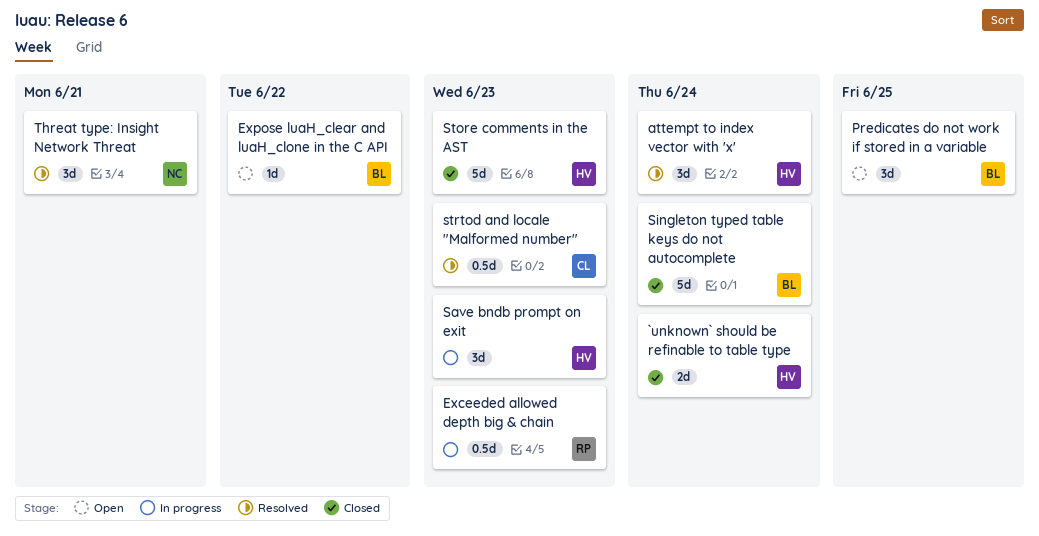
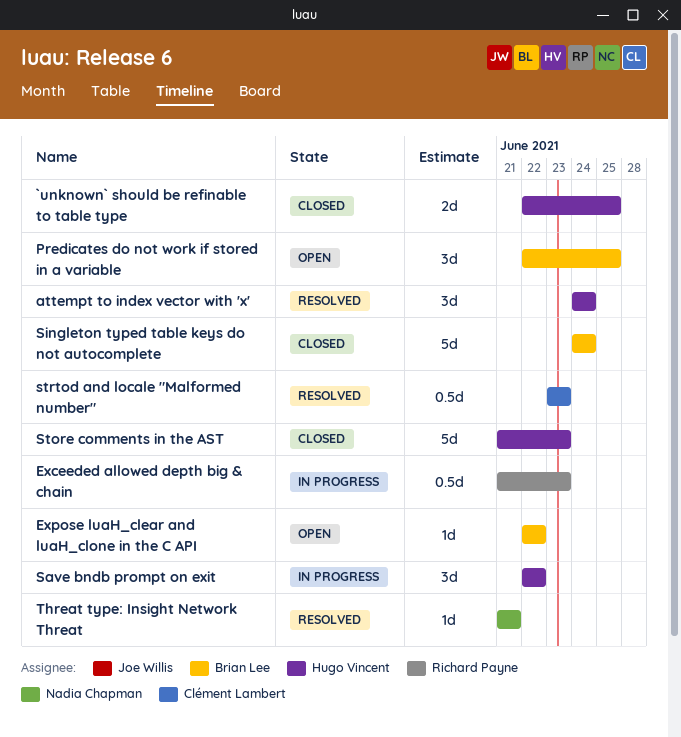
`unknown` should be refinable to table type, due: Jun 24 -> Jun 25
Save bndb prompt on exit, due: Jun 23 -> Jun 22
Threat type: Insight Network Threat, estimate: 3d -> 1d

